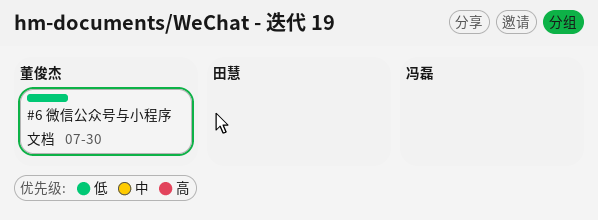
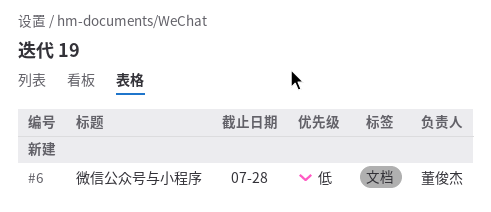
#6, due: Jul 30 -> Jul 28

